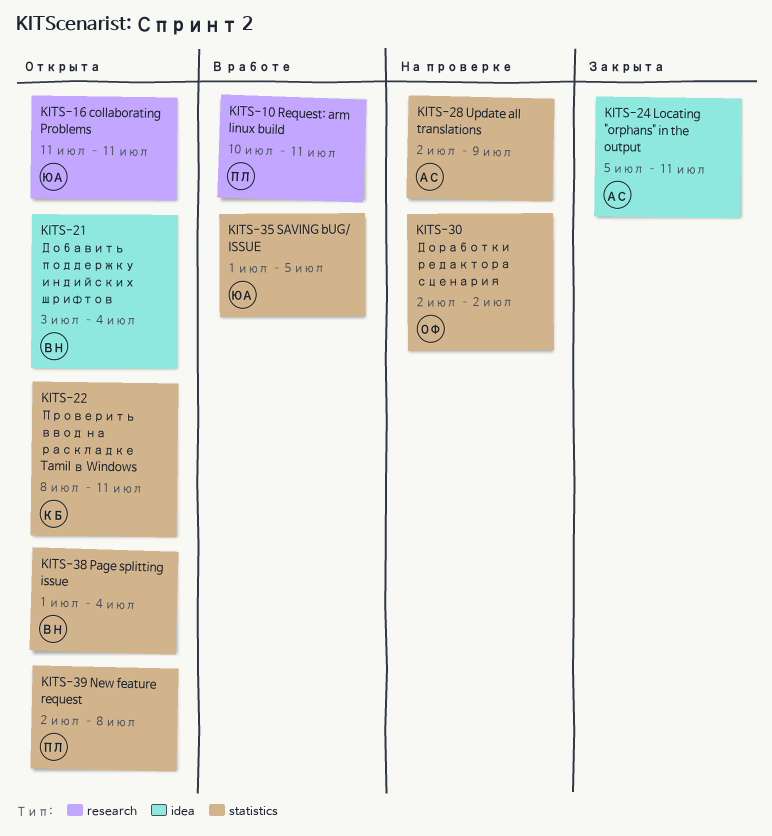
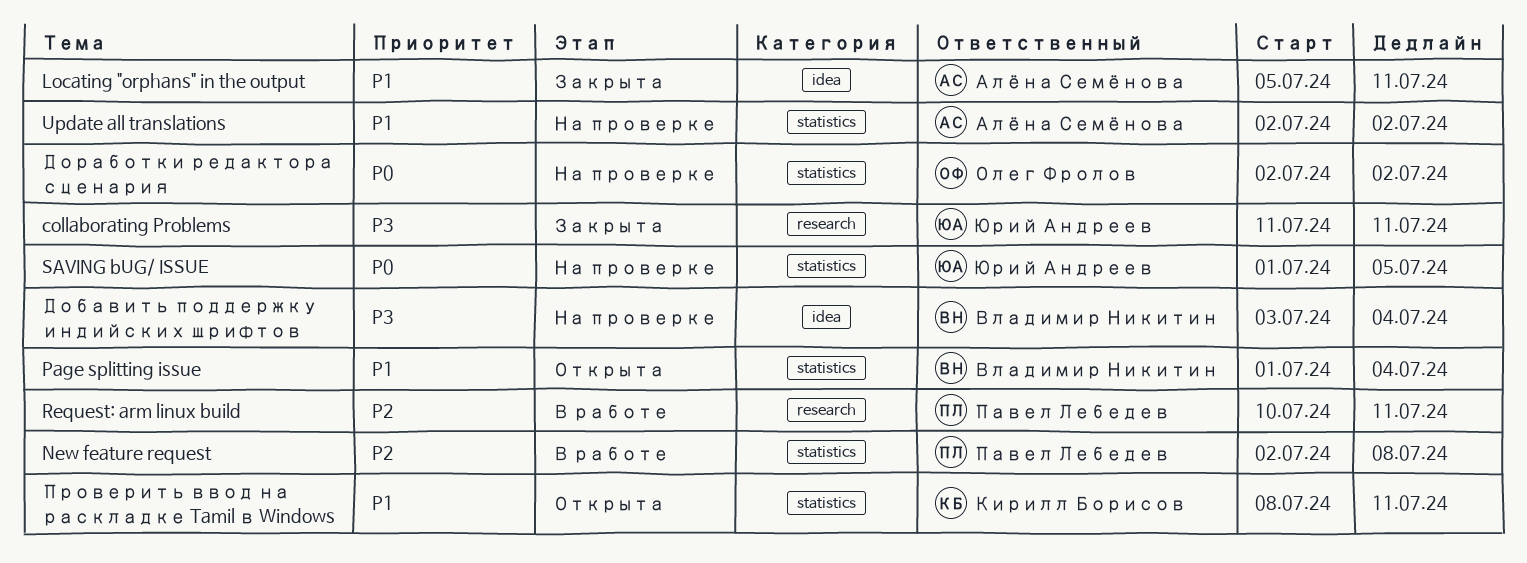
collaborating Problems, status: Открыта -> Закрыта
New feature request, status: Открыта -> В работе
SAVING bUG/ ISSUE, status: В работе -> На проверке
Update all translations, due: Jul 9 -> Jul 2
Добавить поддержку индийских шрифтов, status: Открыта -> На проверке

